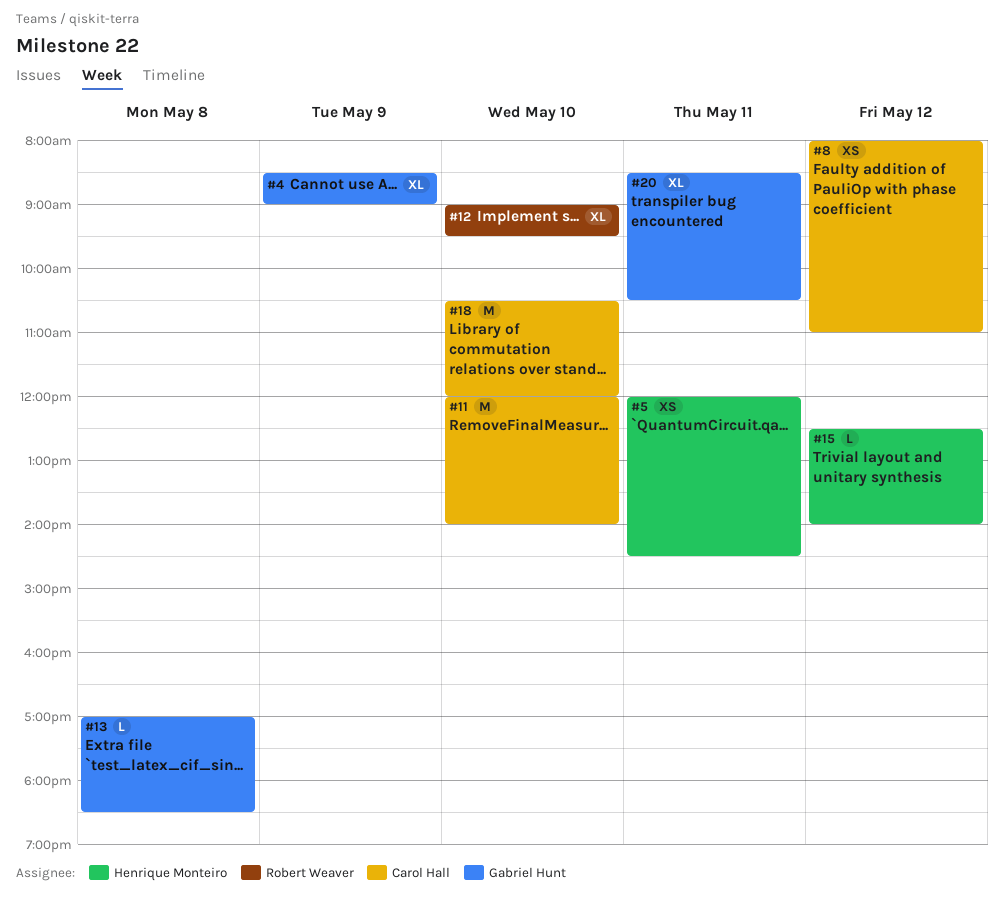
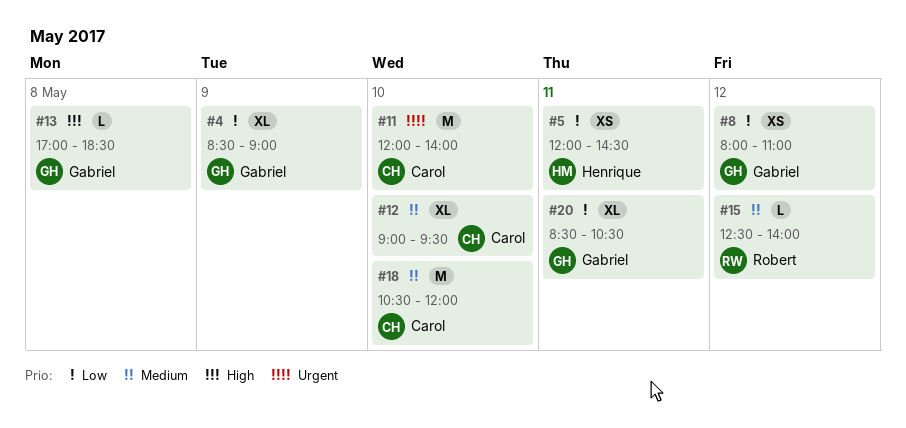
#8, owner: Carol Hall -> Gabriel Hunt
#12, owner: Robert Weaver -> Carol Hall
#15, owner: Henrique Monteiro -> Robert Weaver

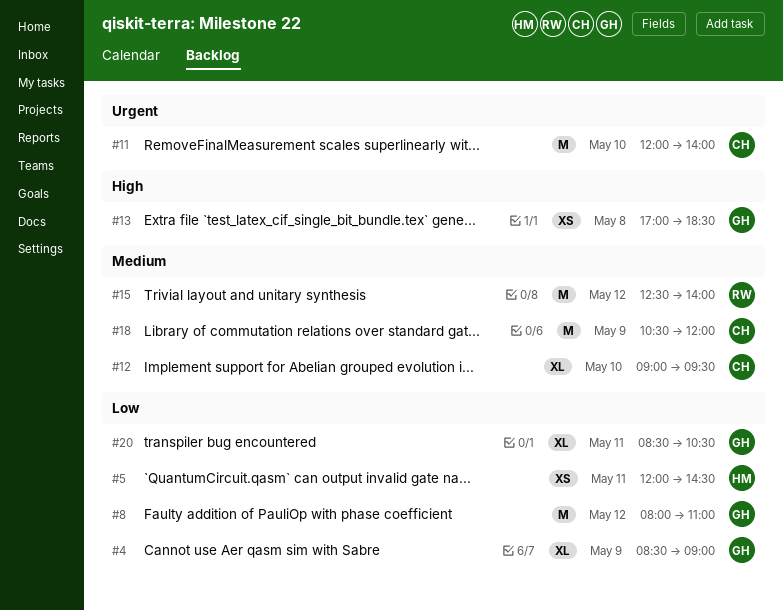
#8, estimate: XS -> M
#13, estimate: L -> XS
#15, estimate: L -> M
#18, day: May 10 -> May 9

